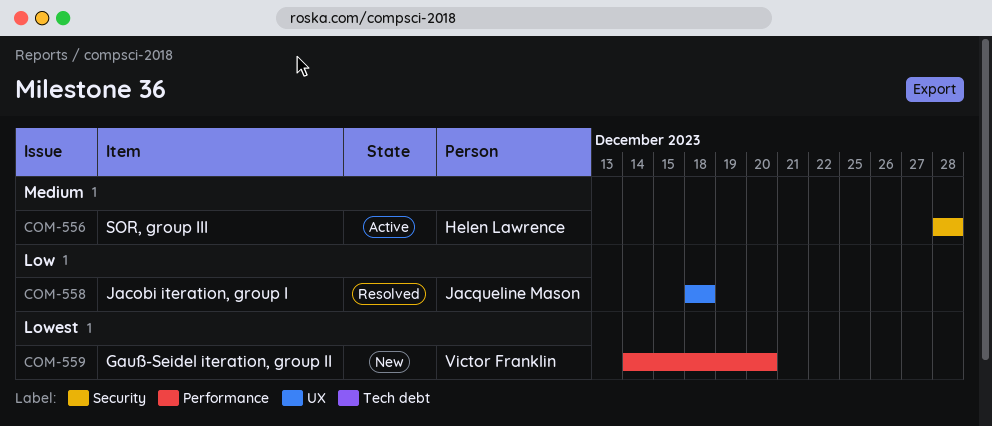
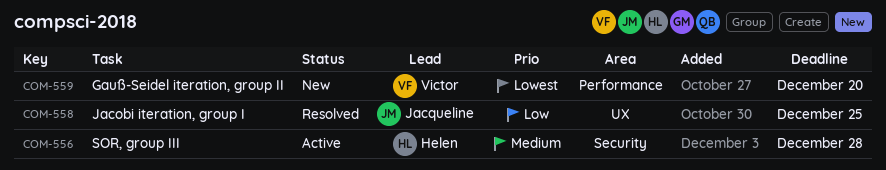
COM-558, due: Dec 18 -> Dec 25

